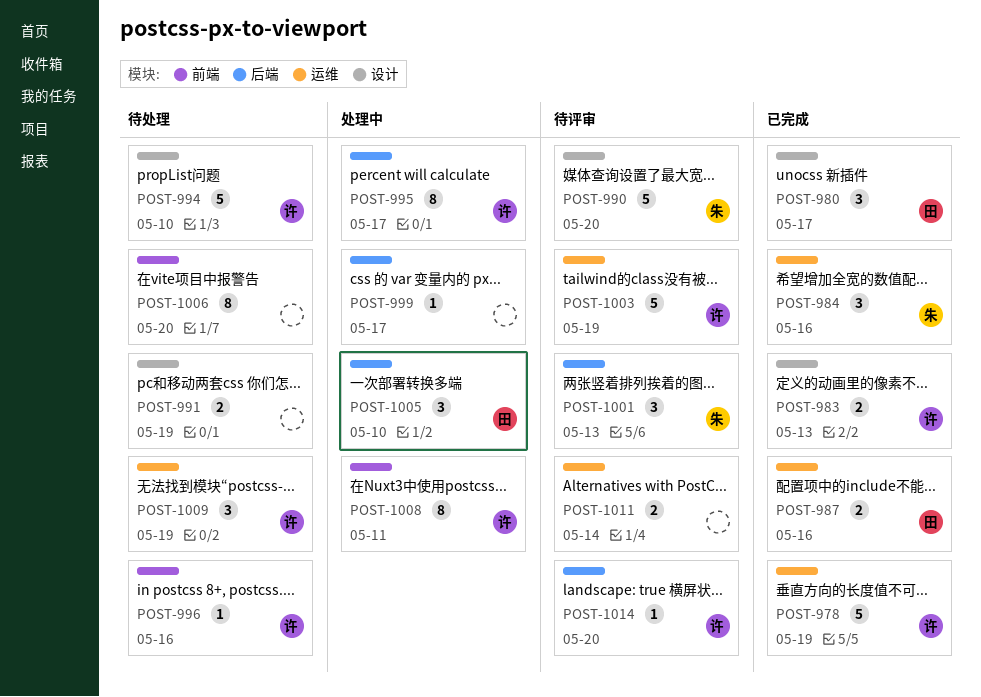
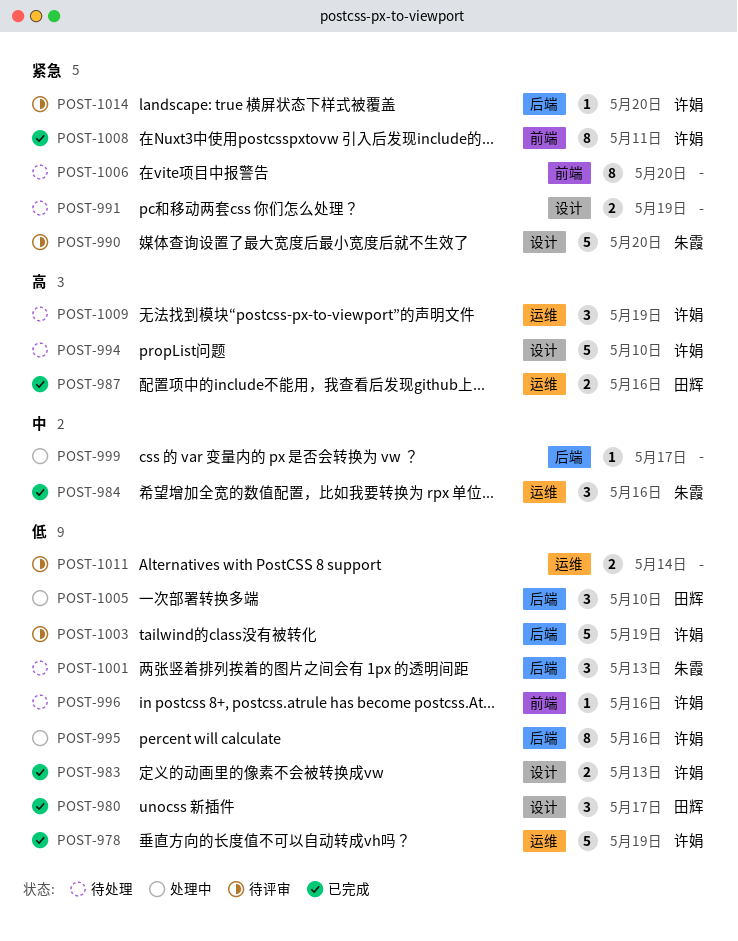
POST-995, due: May 17 -> May 16
POST-1001, status: 待评审 -> 待处理
POST-1003, label: 运维 -> 后端
POST-1008, status: 处理中 -> 已完成

